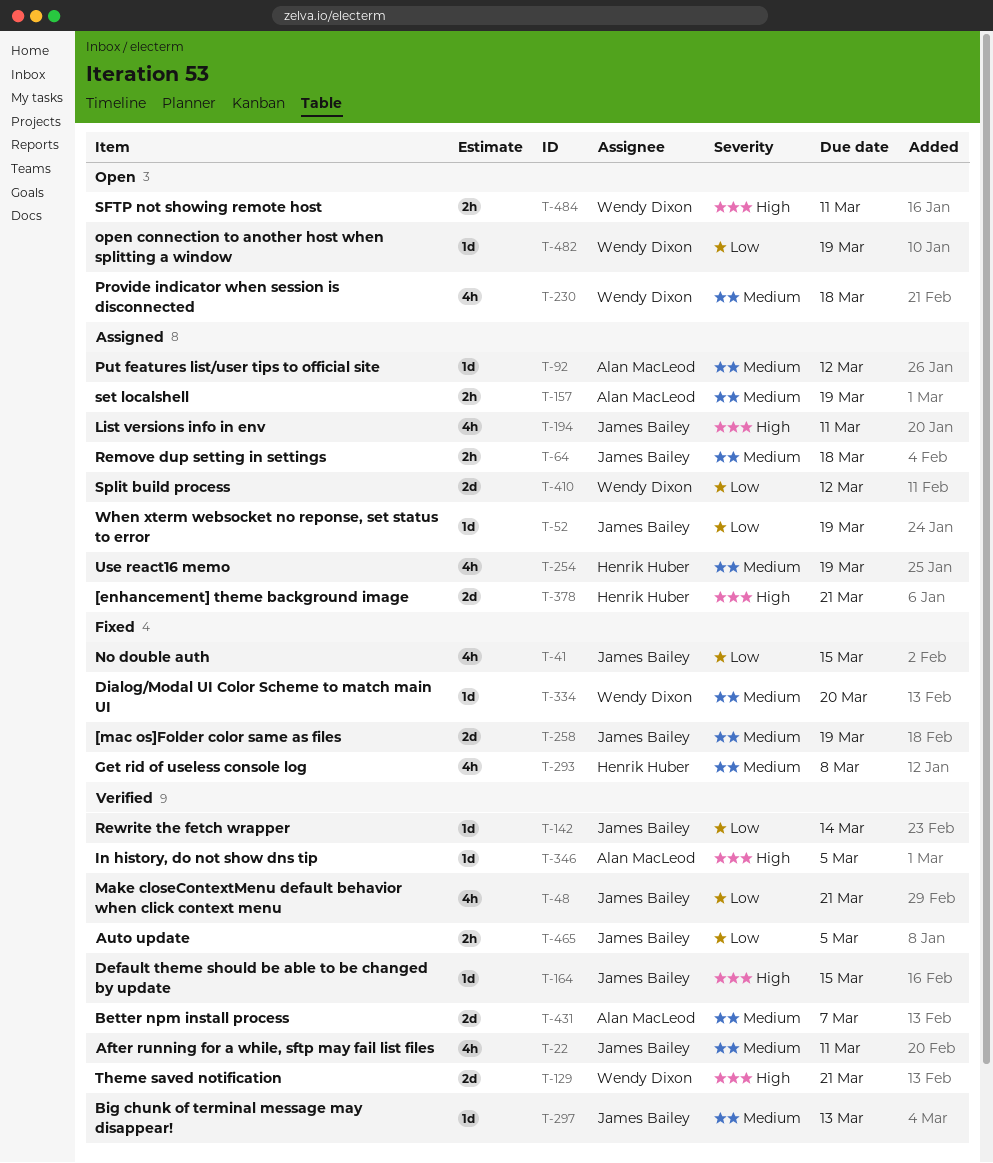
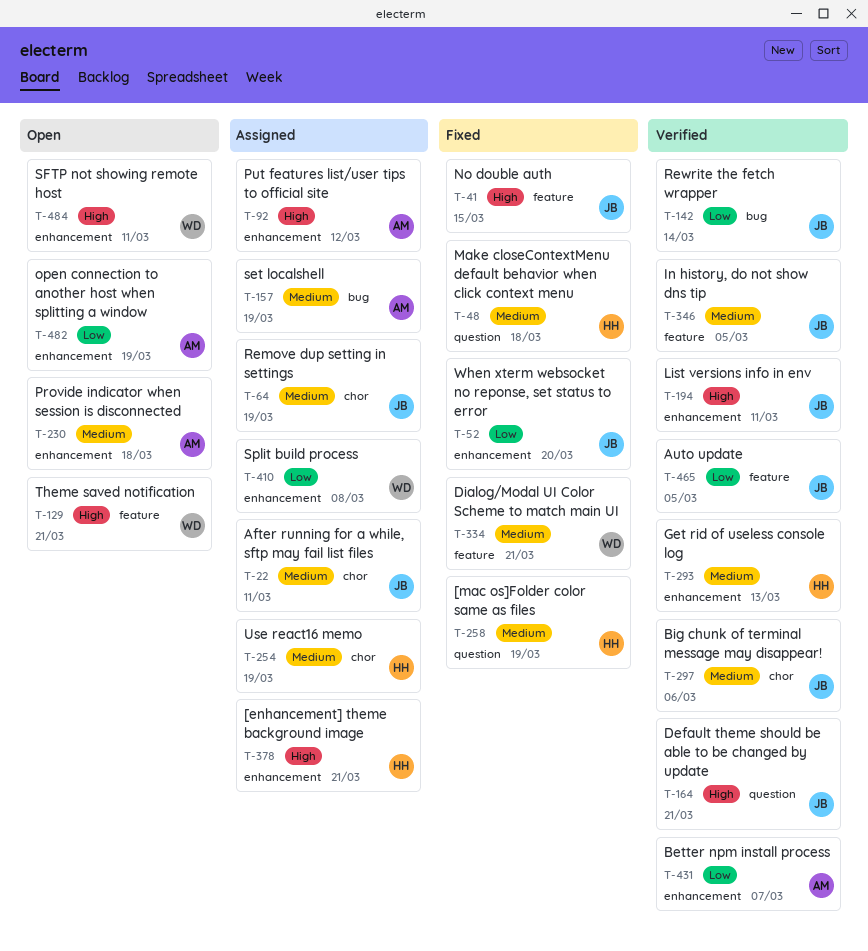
T-22, status: Verified -> Assigned
T-41, priority: Low -> High
T-48, status: Verified -> Fixed
T-48, owner: James Bailey -> Henrik Huber
T-48, priority: Low -> Medium
T-48, due: Mar 21 -> Mar 18
T-52, status: Assigned -> Fixed
T-52, due: Mar 19 -> Mar 20
T-64, due: Mar 18 -> Mar 19
T-92, priority: Medium -> High
T-129, status: Verified -> Open
T-164, due: Mar 15 -> Mar 21
T-194, status: Assigned -> Verified
T-230, owner: Wendy Dixon -> Alan MacLeod
T-258, owner: James Bailey -> Henrik Huber
T-293, status: Fixed -> Verified
T-293, due: Mar 8 -> Mar 13
T-297, due: Mar 13 -> Mar 6
T-334, due: Mar 20 -> Mar 21
T-346, owner: Alan MacLeod -> James Bailey
T-346, priority: High -> Medium
T-410, due: Mar 12 -> Mar 8
T-431, priority: Medium -> Low
T-482, owner: Wendy Dixon -> Alan MacLeod

